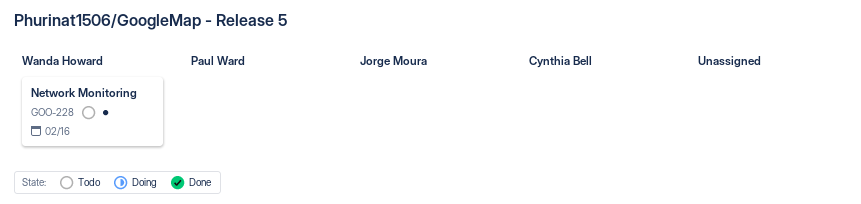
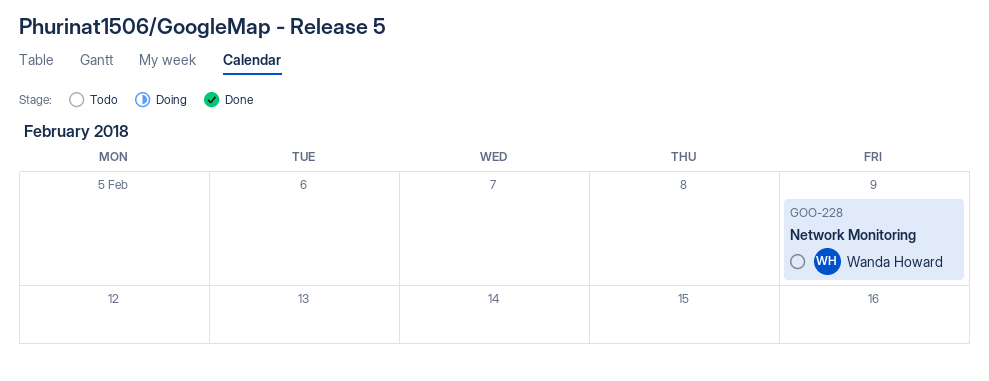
GOO-228, due: Feb 16 -> Feb 9

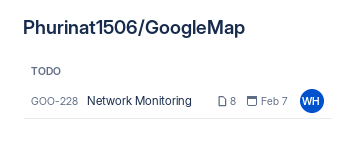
GOO-228, due: Feb 9 -> Feb 7

